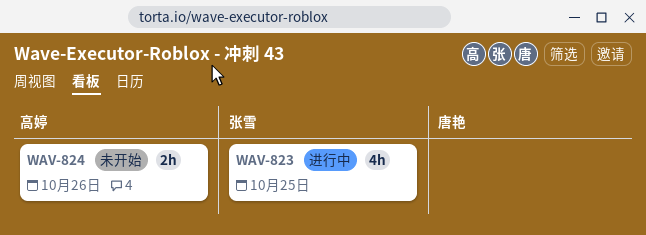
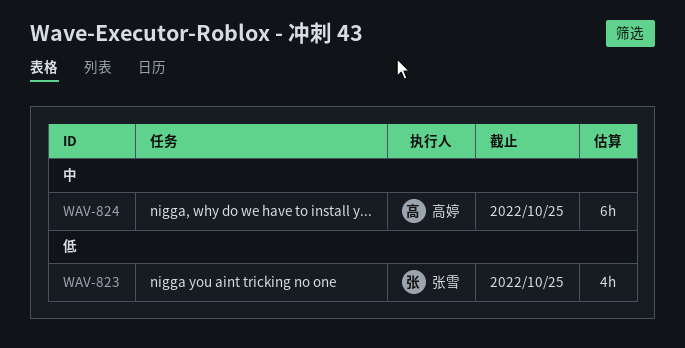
WAV-824, estimate: 2h -> 6h
WAV-824, due: Oct 26 -> Oct 25

